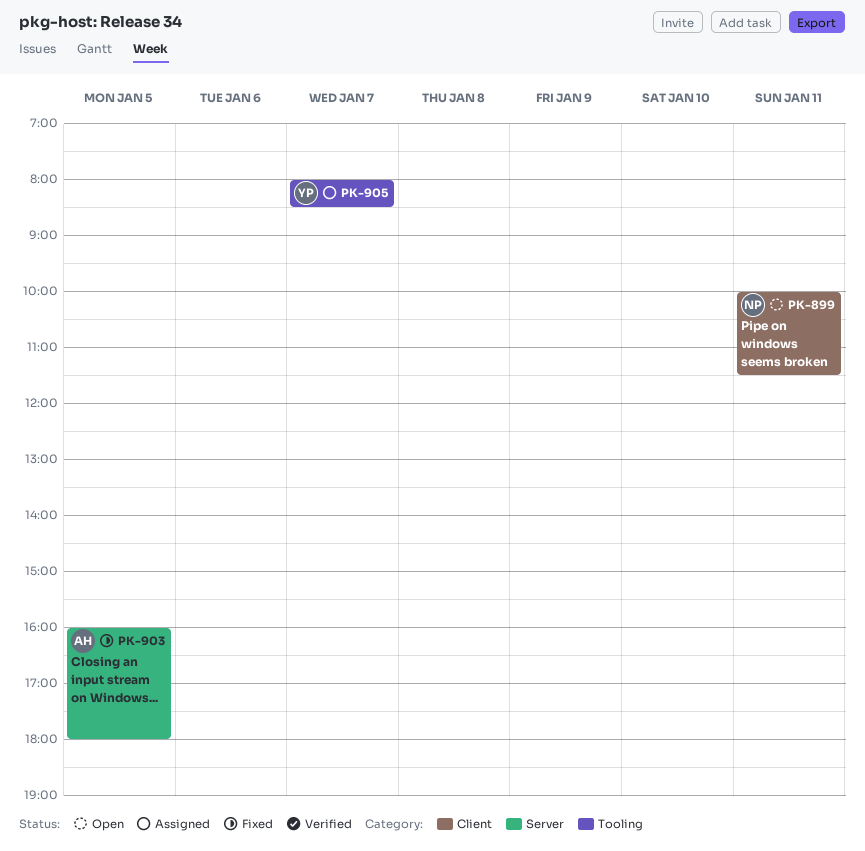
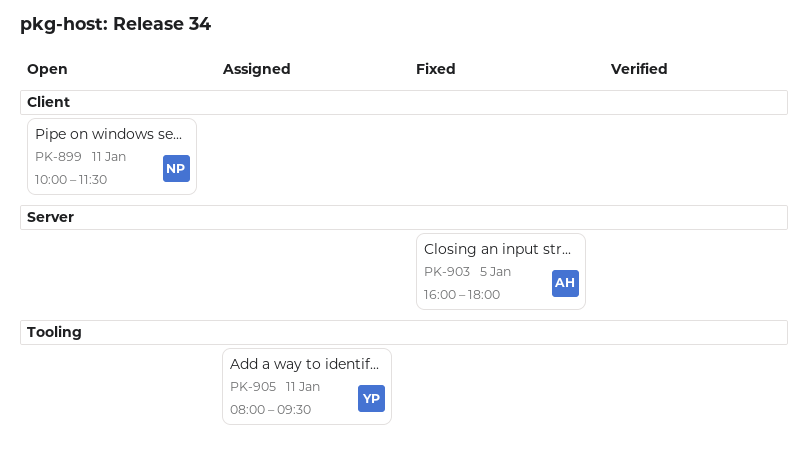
PK-905, day: Jan 7 -> Jan 11
PK-905, ends: 08:30 -> 09:30

